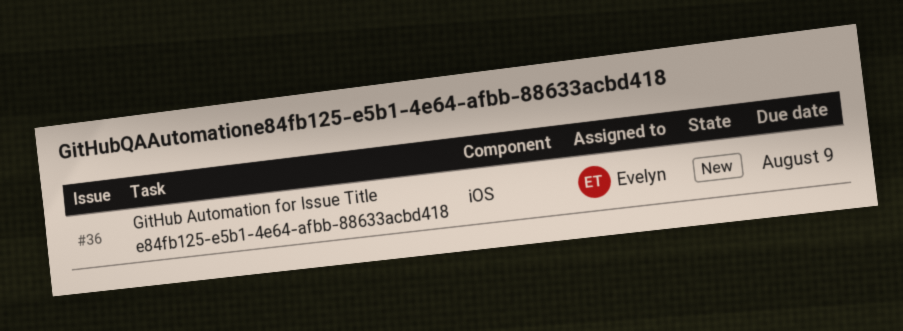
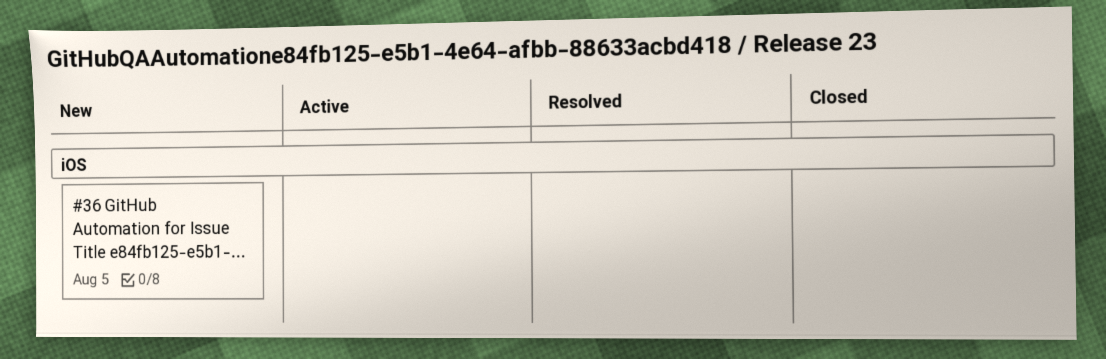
#36, due: Aug 9 -> Aug 5

